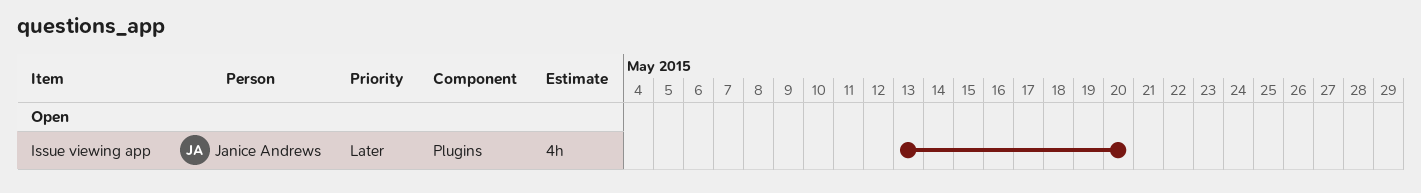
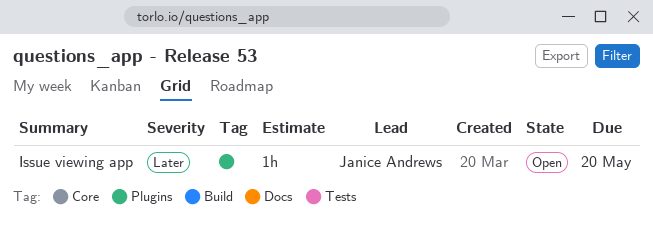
Issue viewing app, estimate: 4h -> 1h

